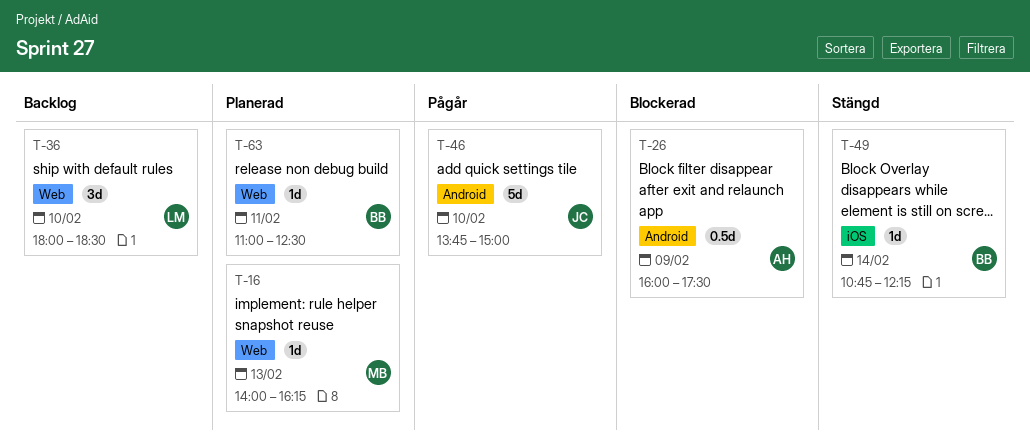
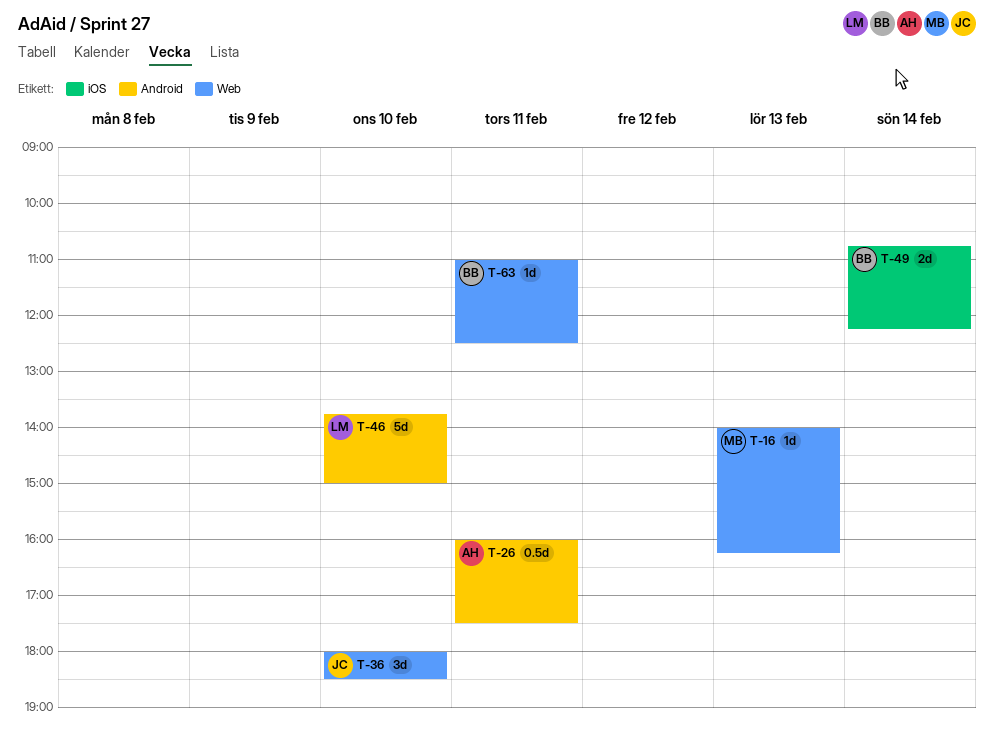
T-26, day: Feb 9 -> Feb 11
T-36, owner: LM -> JC
T-46, owner: JC -> LM
T-49, estimate: 1d -> 2d

